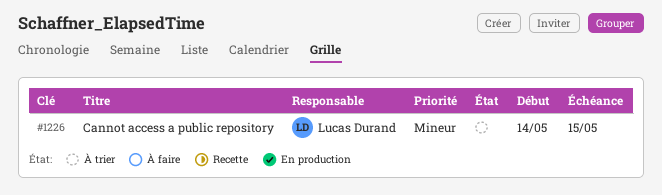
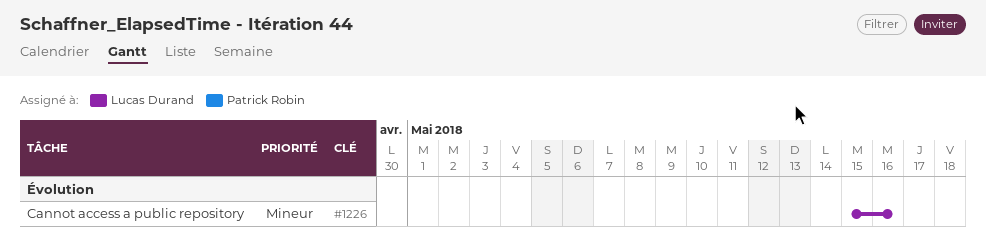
#1226, start: May 14 -> May 15
#1226, due: May 15 -> May 16

